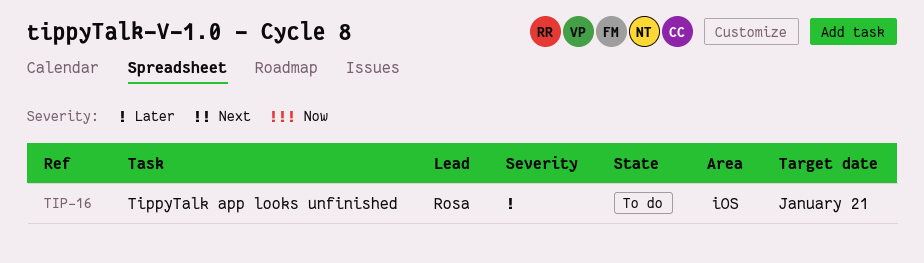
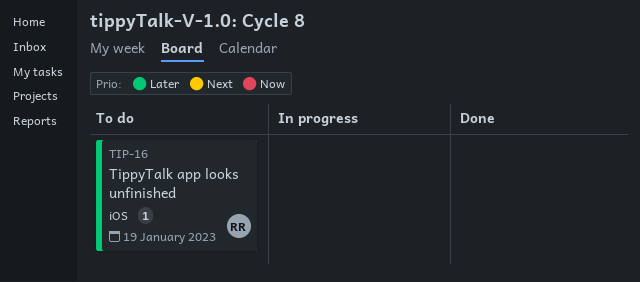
TIP-16, due: Jan 21 -> Jan 19

